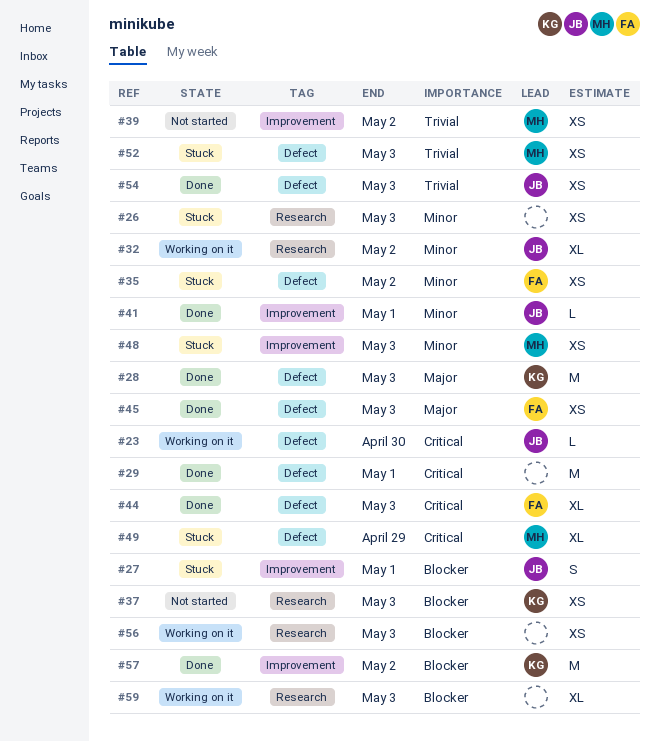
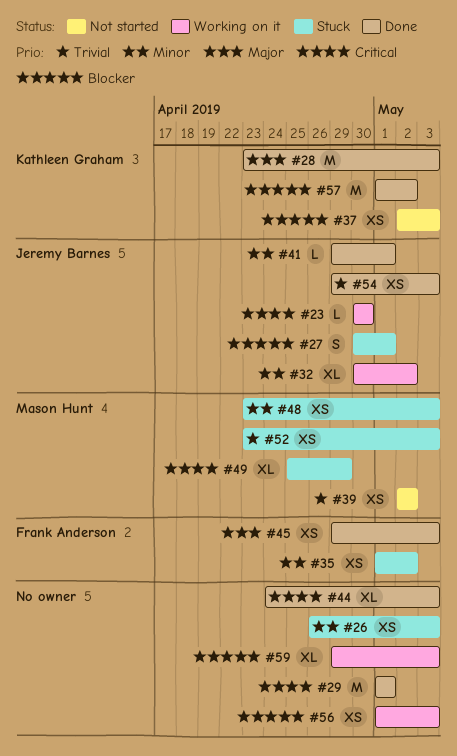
#44, owner: Frank Anderson -> none

